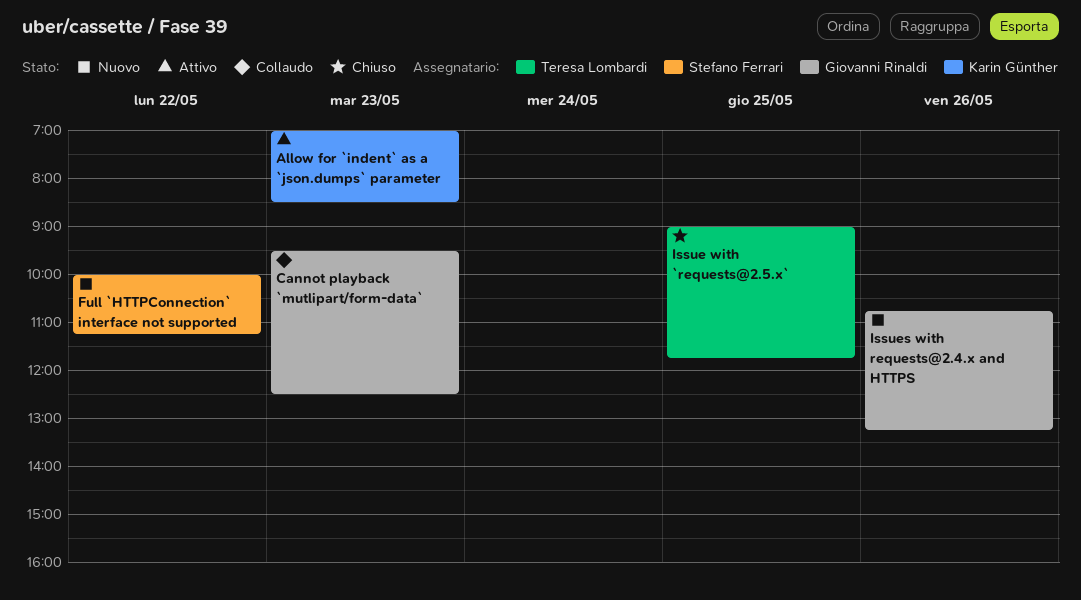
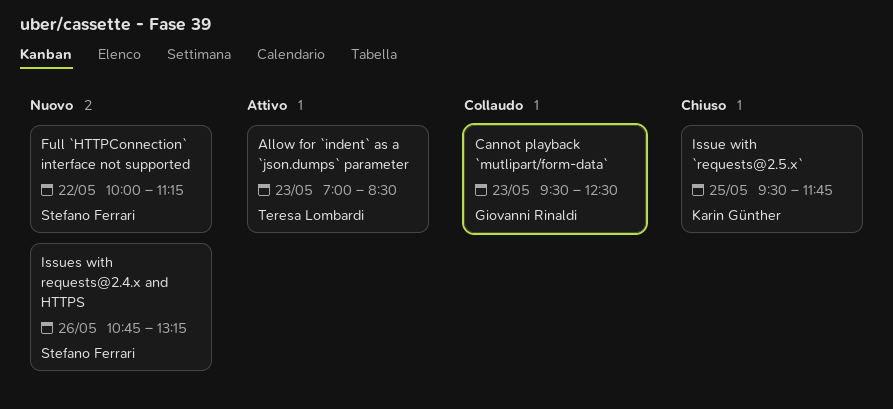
Allow for `indent` as a `json.dumps` parameter, owner: Karin Günther -> Teresa Lombardi
Issue with `requests@2.5.x`, owner: Teresa Lombardi -> Karin Günther
Issue with `requests@2.5.x`, begins: 09:00 -> 09:30
Issues with requests@2.4.x and HTTPS, owner: Giovanni Rinaldi -> Stefano Ferrari

